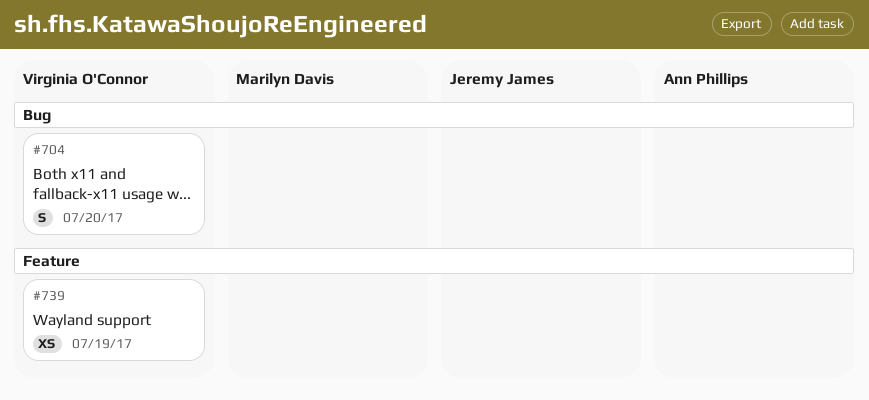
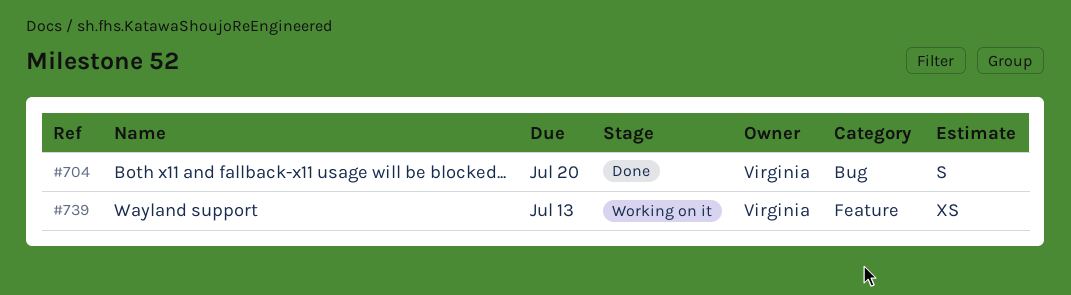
#739, due: Jul 19 -> Jul 13

